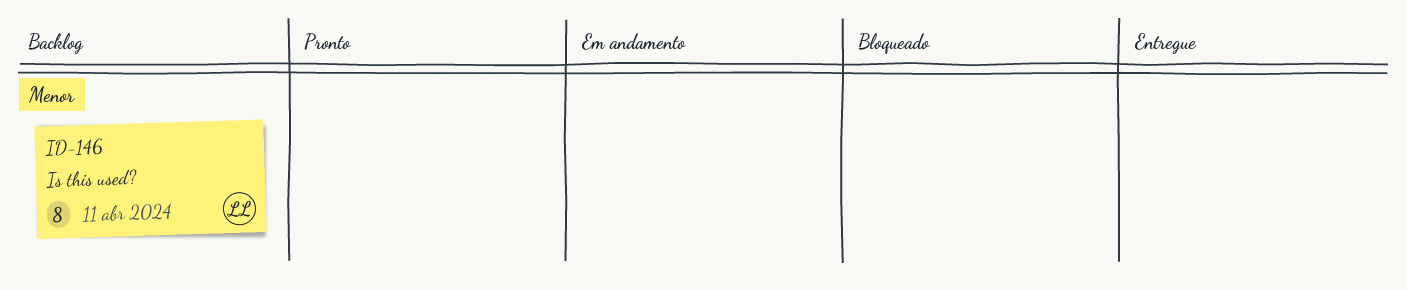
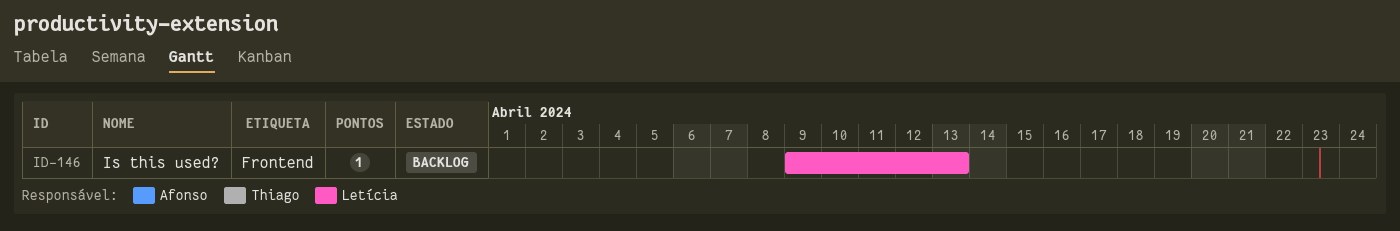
ID-146, estimate: 8 -> 1
ID-146, due: Apr 11 -> Apr 13

